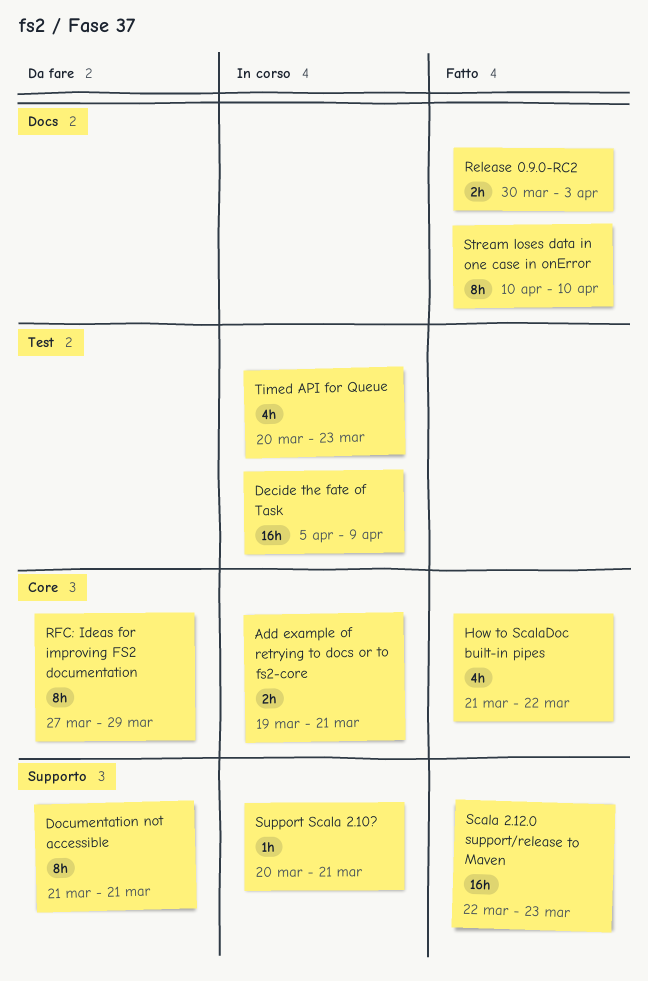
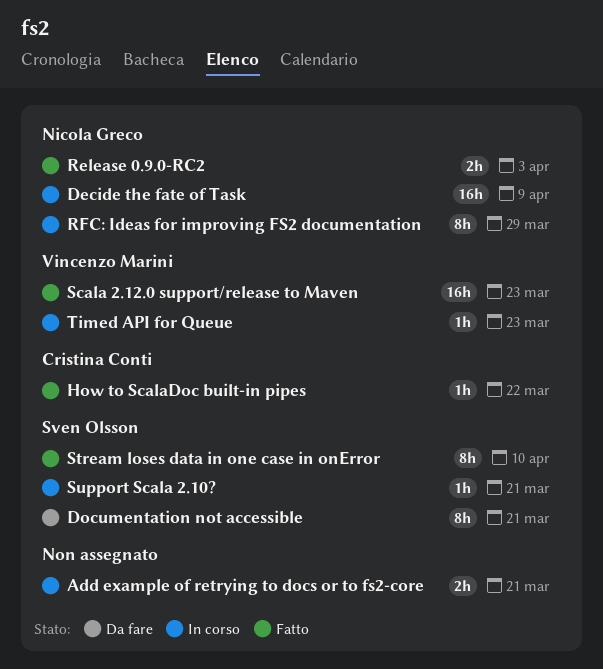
How to ScalaDoc built-in pipes, estimate: 4h -> 1h
RFC: Ideas for improving FS2 documentation, status: Da fare -> In corso
Timed API for Queue, estimate: 4h -> 1h

